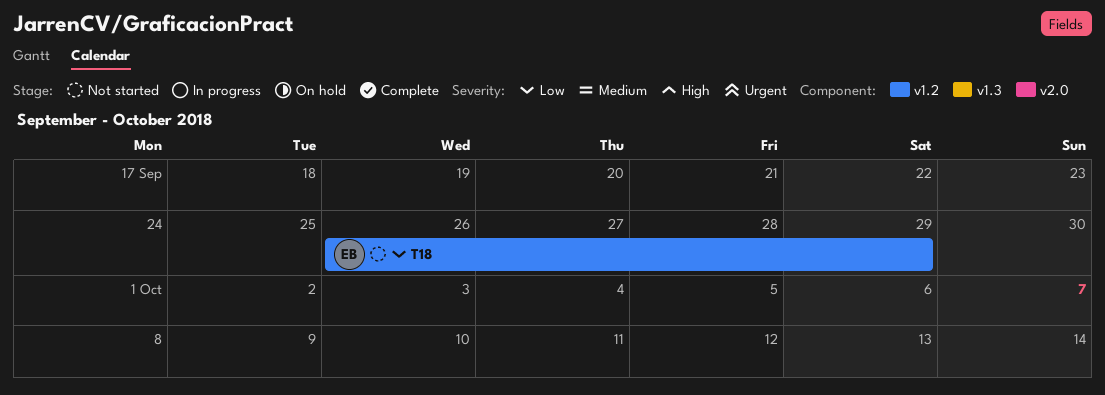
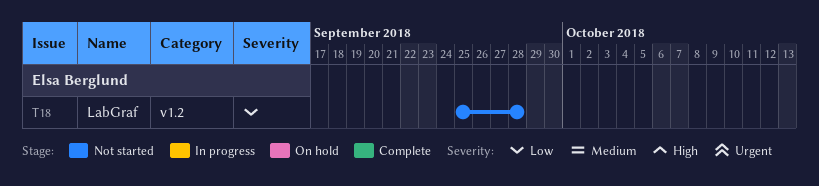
T18, start: Sep 26 -> Sep 25
T18, due: Sep 29 -> Sep 28

